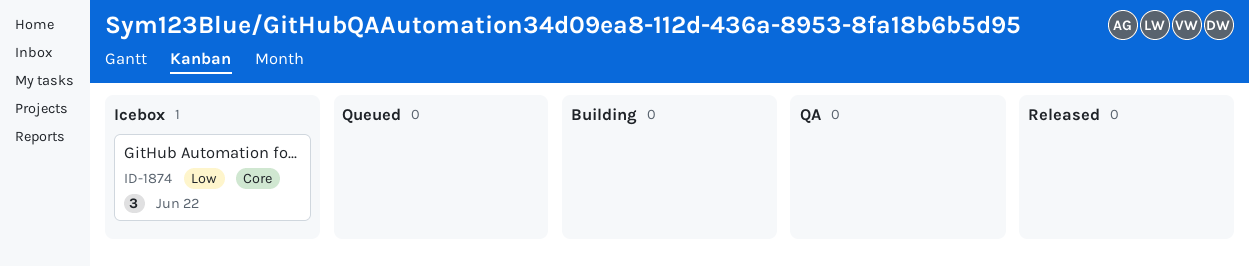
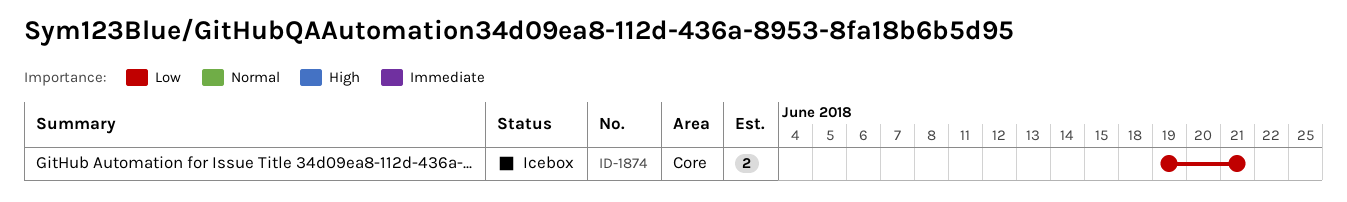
ID-1874, estimate: 3 -> 2
ID-1874, due: Jun 22 -> Jun 21

